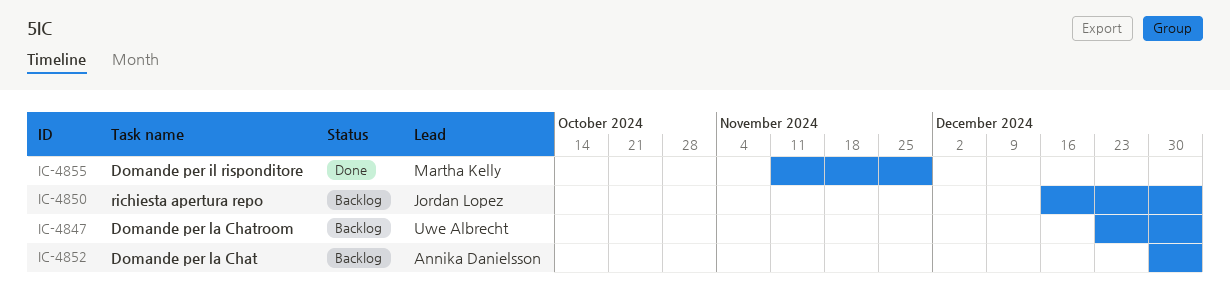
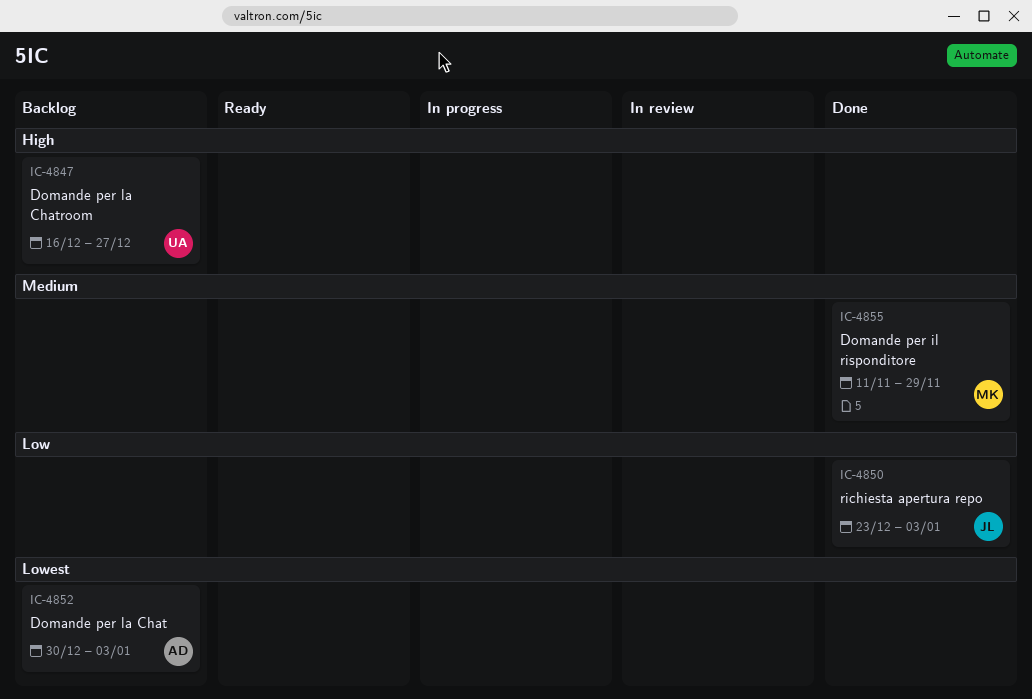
IC-4847, start: Dec 23 -> Dec 16
IC-4847, due: Jan 3 -> Dec 27
IC-4850, status: Backlog -> Done
IC-4850, start: Dec 16 -> Dec 23

